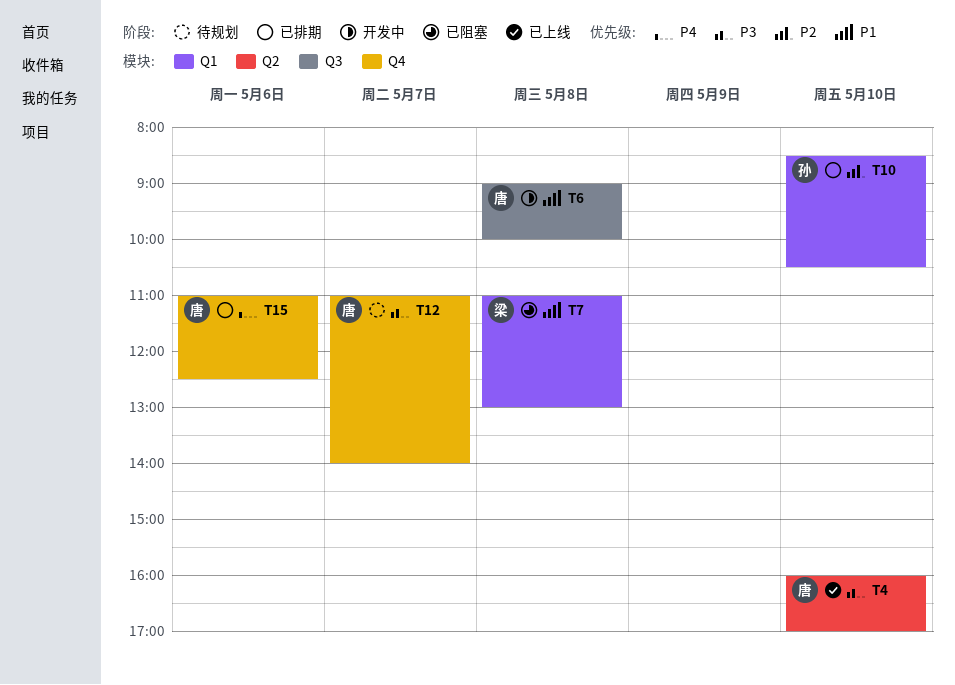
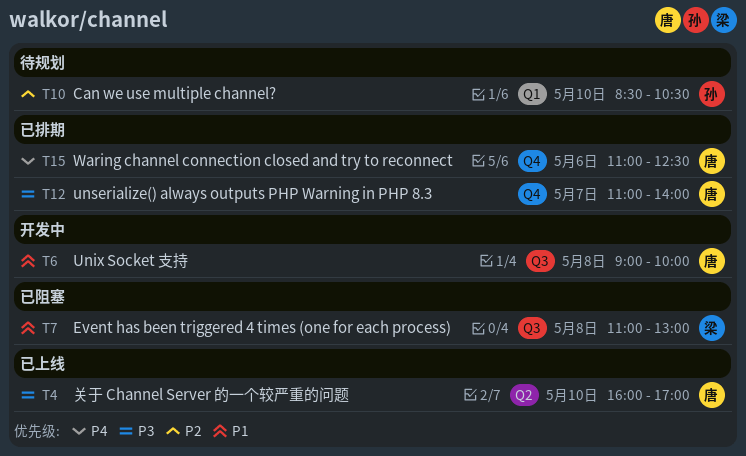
T7, label: Q1 -> Q3
T10, status: 已排期 -> 待规划
T12, status: 待规划 -> 已排期

